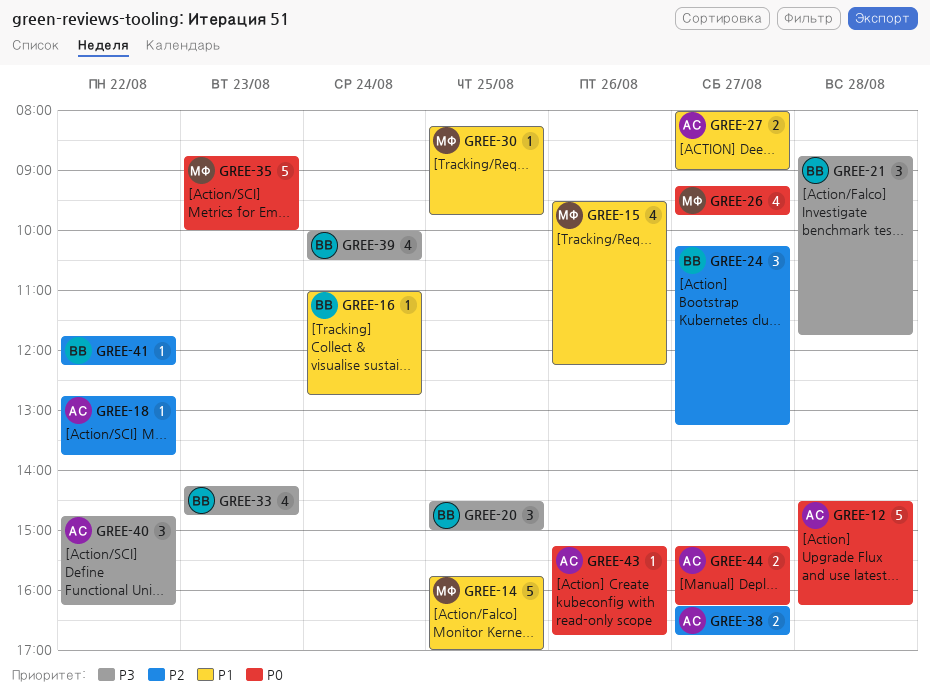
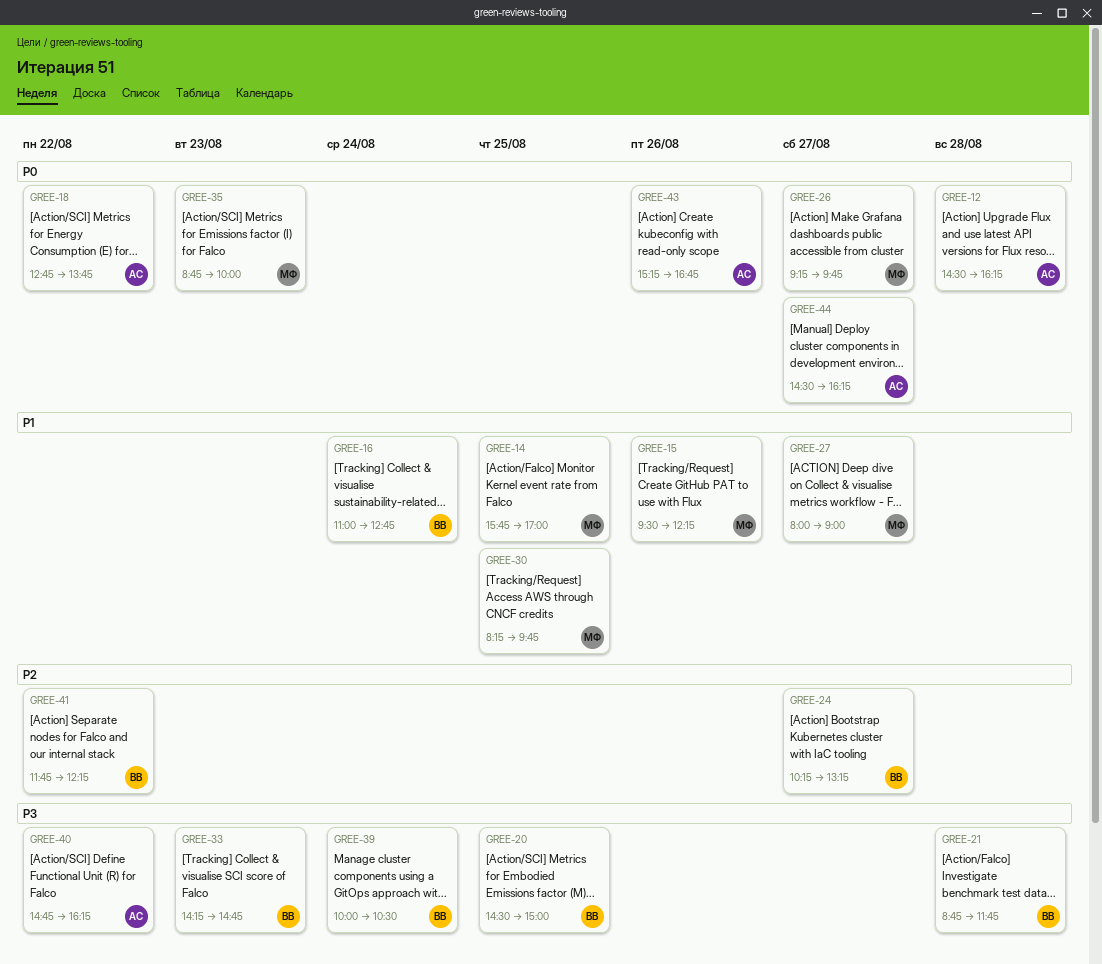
GREE-18, priority: P2 -> P0
GREE-27, owner: АС -> МФ
GREE-38: present -> none
GREE-44, begins: 15:15 -> 14:30

